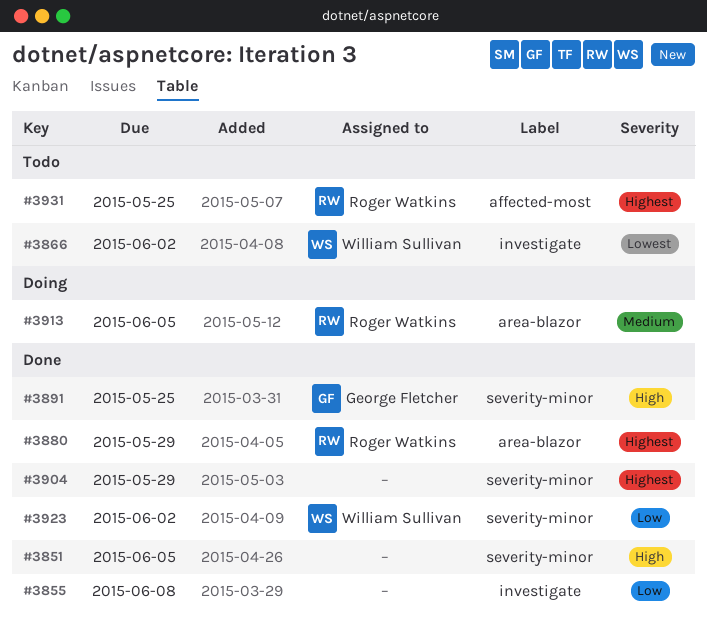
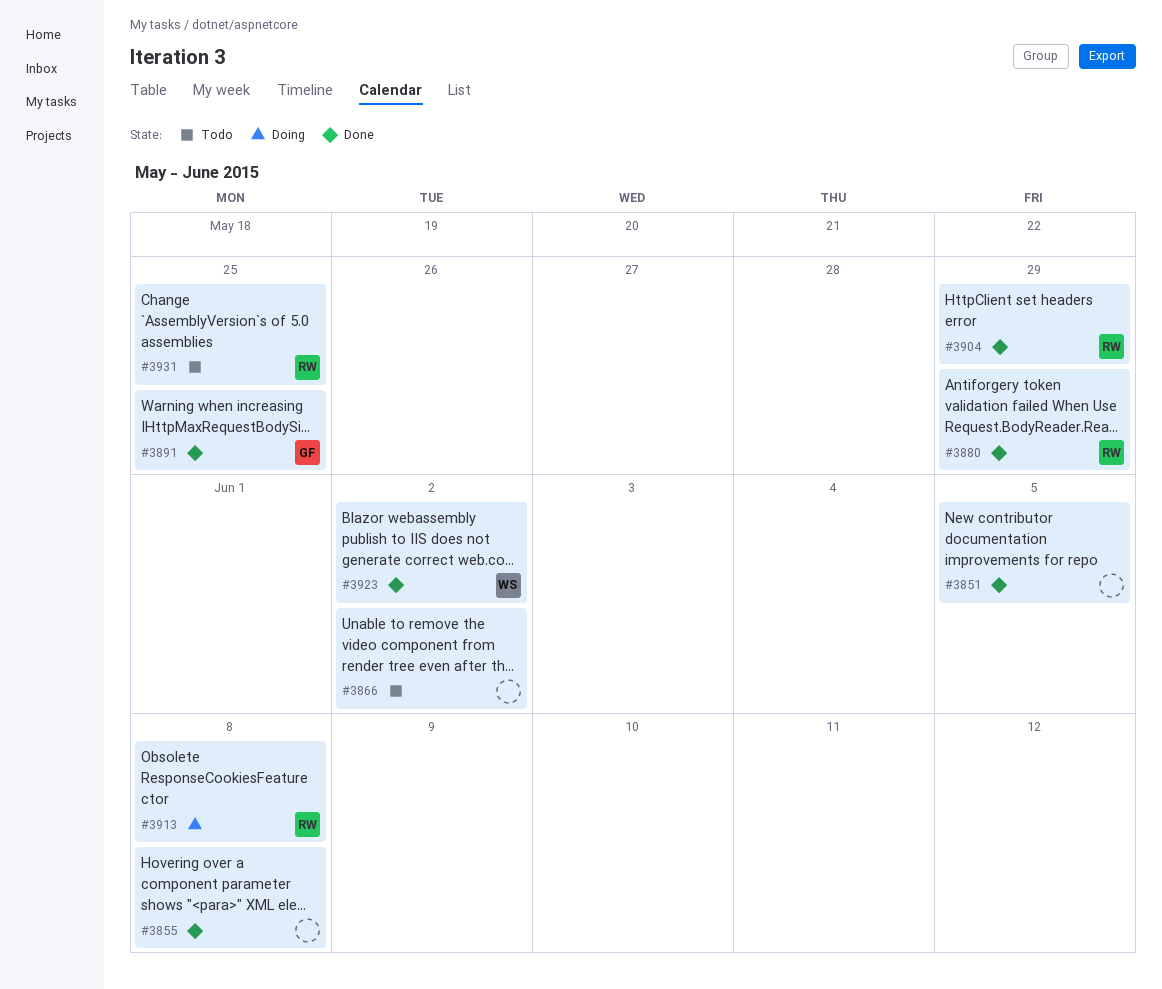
#3866, owner: William Sullivan -> none
#3904, owner: none -> Roger Watkins
#3913, due: Jun 5 -> Jun 8

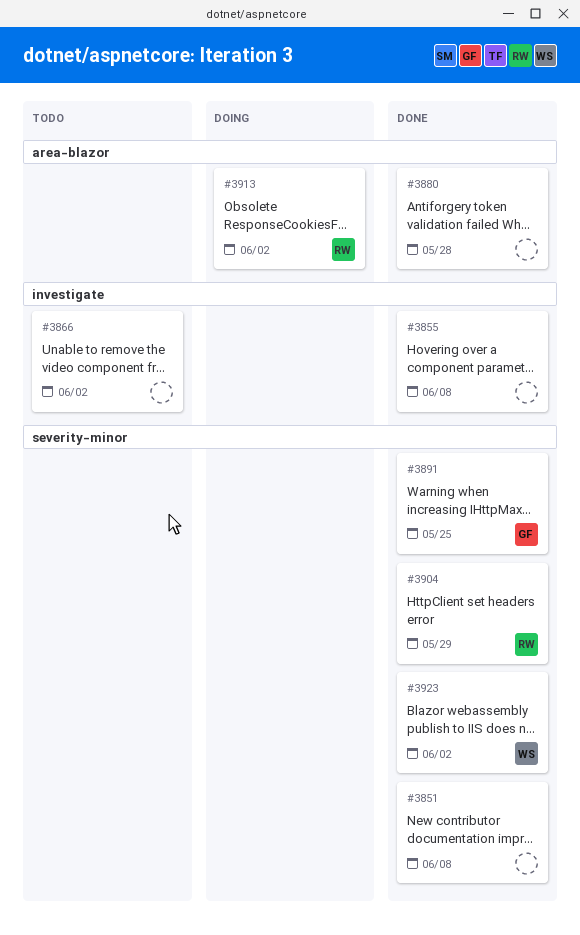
#3851, due: Jun 5 -> Jun 8
#3880, owner: RW -> none
#3880, due: May 29 -> May 28
#3913, due: Jun 8 -> Jun 2
#3931: present -> none

